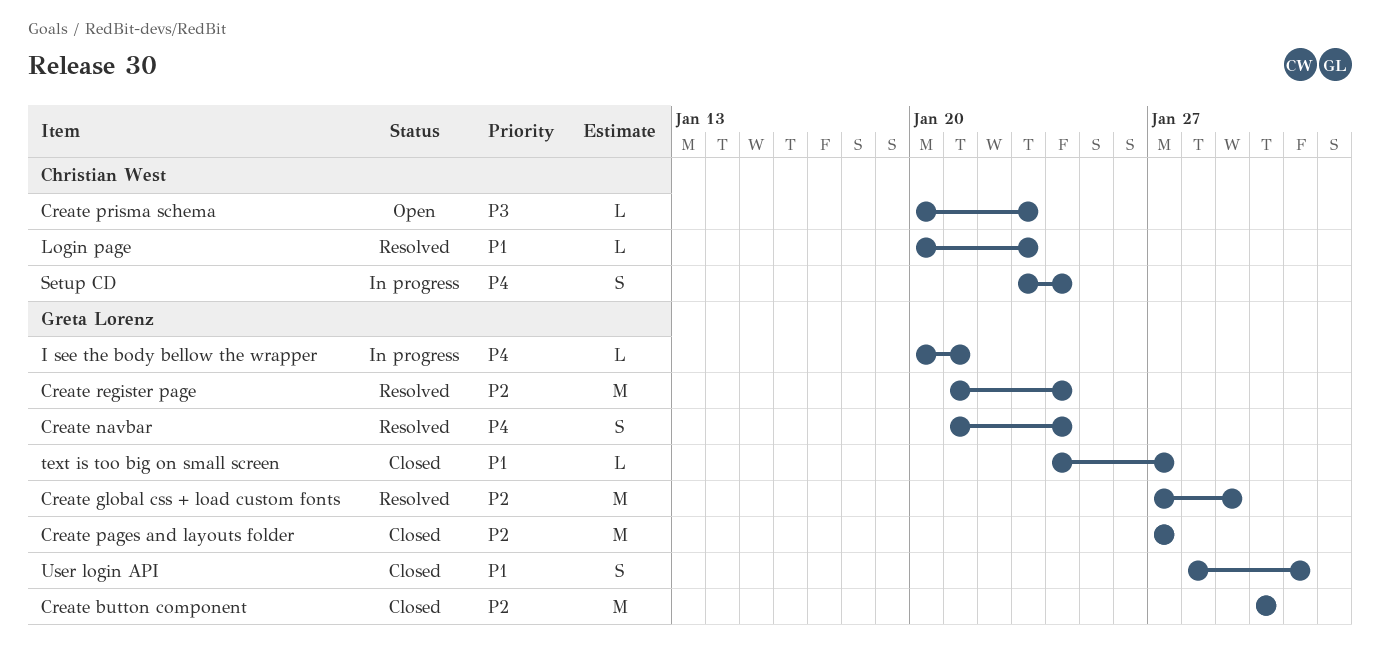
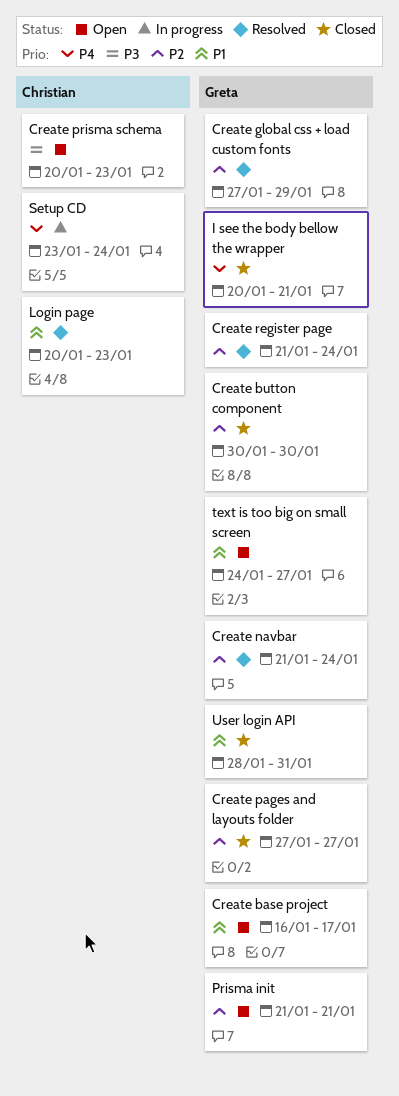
Create base project: none -> present
Create navbar, priority: P4 -> P2
I see the body bellow the wrapper, status: In progress -> Closed
Prisma init: none -> present
text is too big on small screen, status: Closed -> Open

